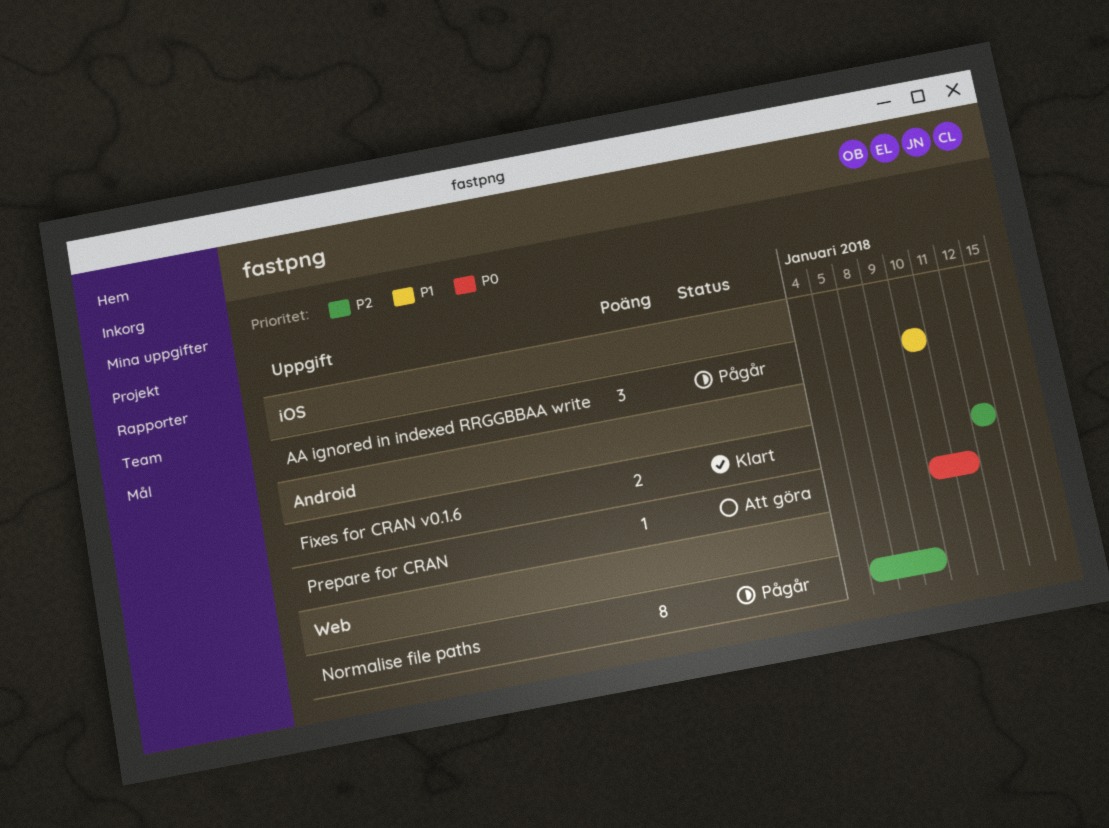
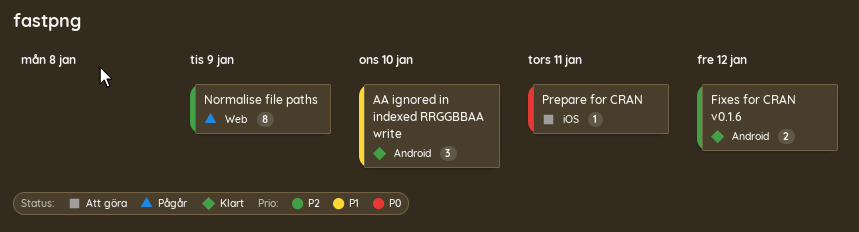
AA ignored in indexed RRGGBBAA write, status: Pågår -> Klart
AA ignored in indexed RRGGBBAA write, label: iOS -> Android
Prepare for CRAN, label: Android -> iOS

